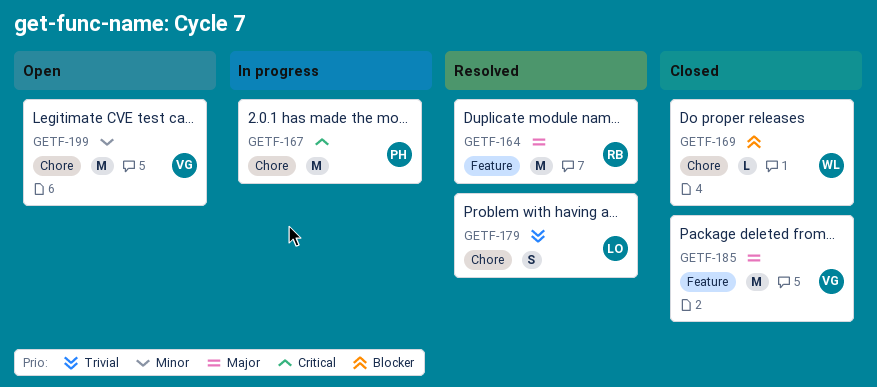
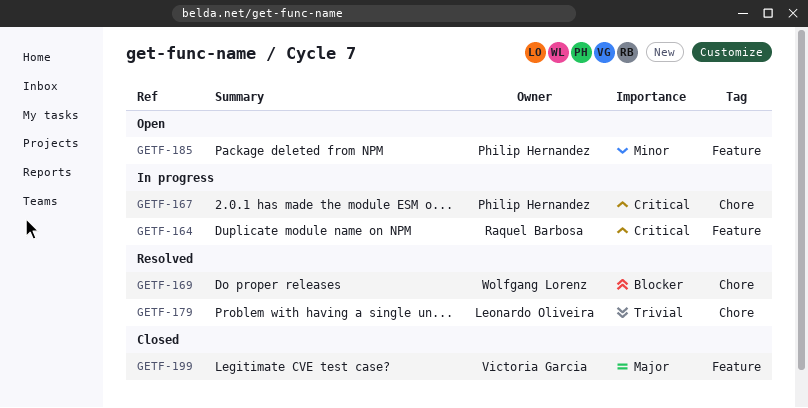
GETF-164, status: Resolved -> In progress
GETF-164, priority: Major -> Critical
GETF-169, status: Closed -> Resolved
GETF-185, status: Closed -> Open
GETF-185, owner: Victoria Garcia -> Philip Hernandez
GETF-185, priority: Major -> Minor
GETF-199, status: Open -> Closed
GETF-199, priority: Minor -> Major
GETF-199, label: Chore -> Feature

